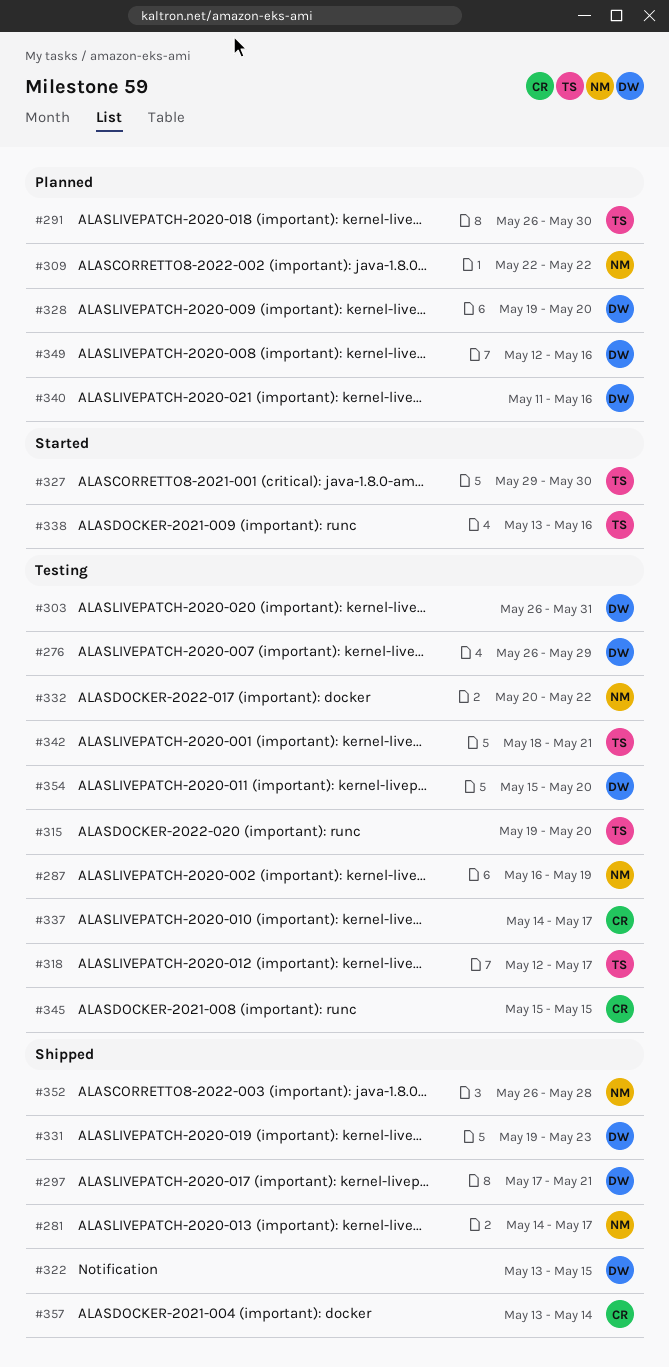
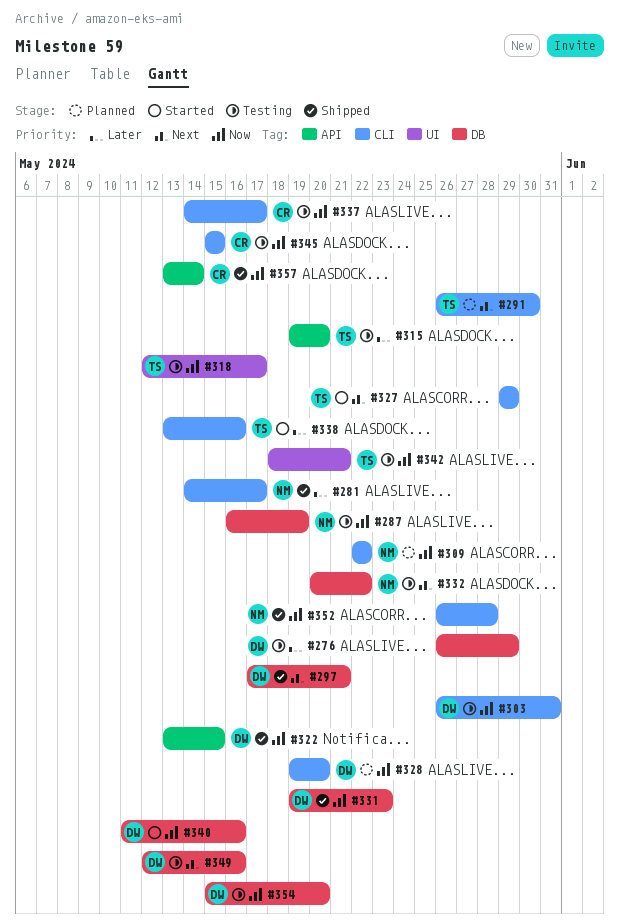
#327, due: May 30 -> May 29
#340, status: Planned -> Started
#349, status: Planned -> Testing

